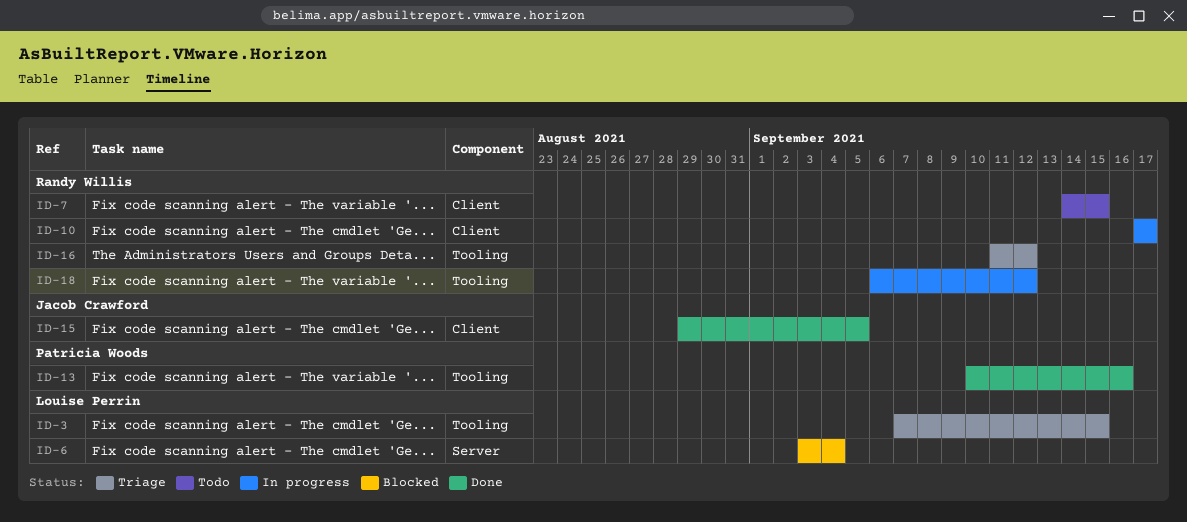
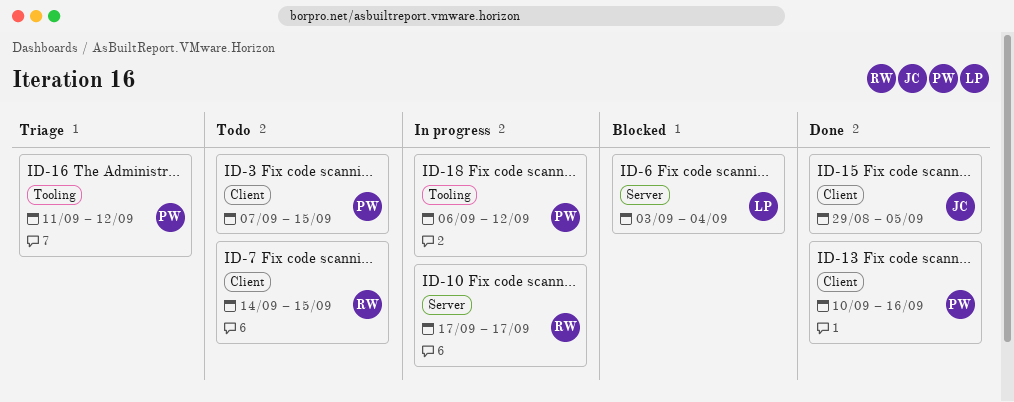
ID-3, status: Triage -> Todo
ID-3, owner: Louise Perrin -> Patricia Woods
ID-3, label: Tooling -> Client
ID-10, label: Client -> Server
ID-13, label: Tooling -> Client
ID-16, owner: Randy Willis -> Patricia Woods
ID-18, owner: Randy Willis -> Patricia Woods

